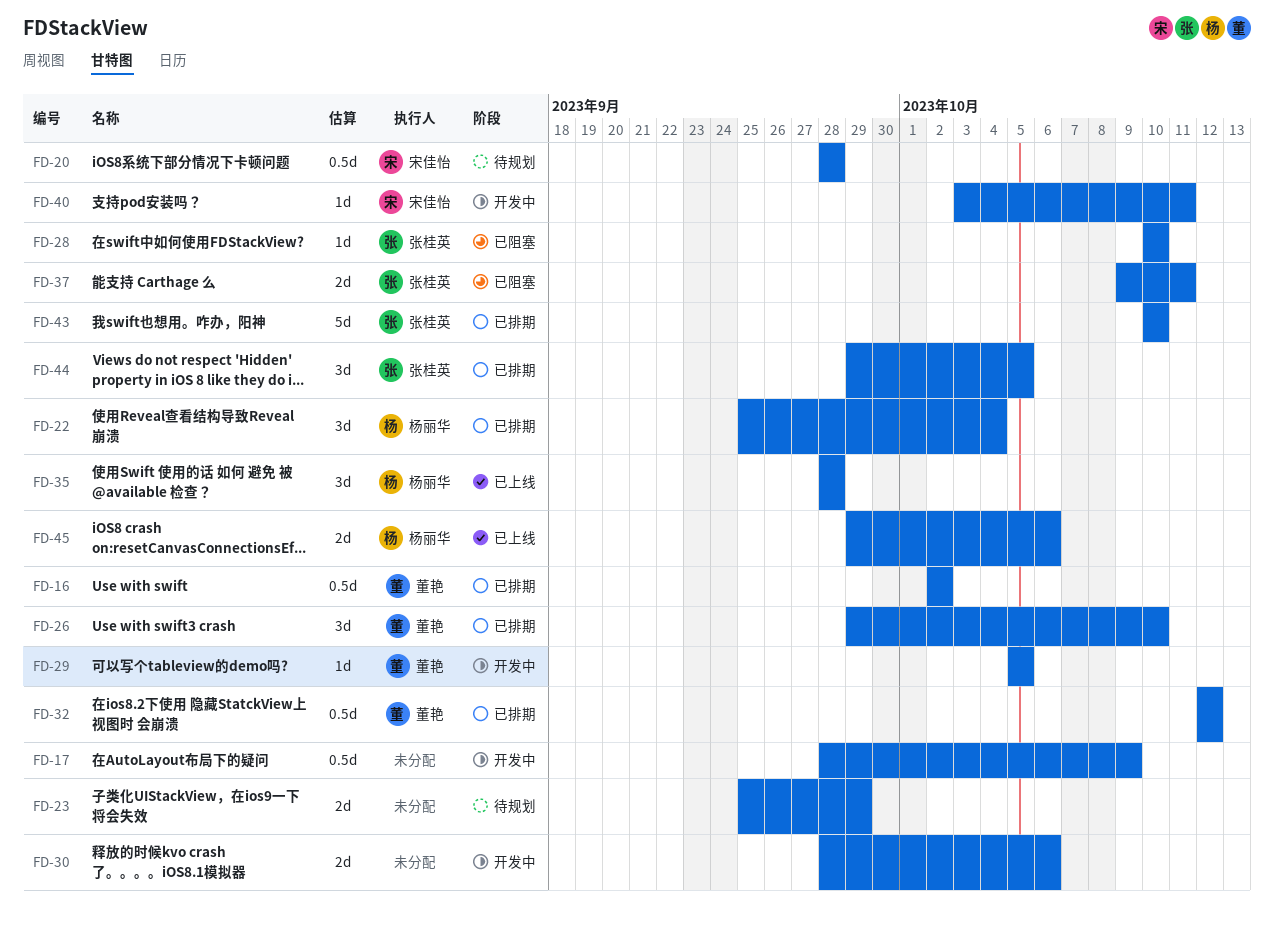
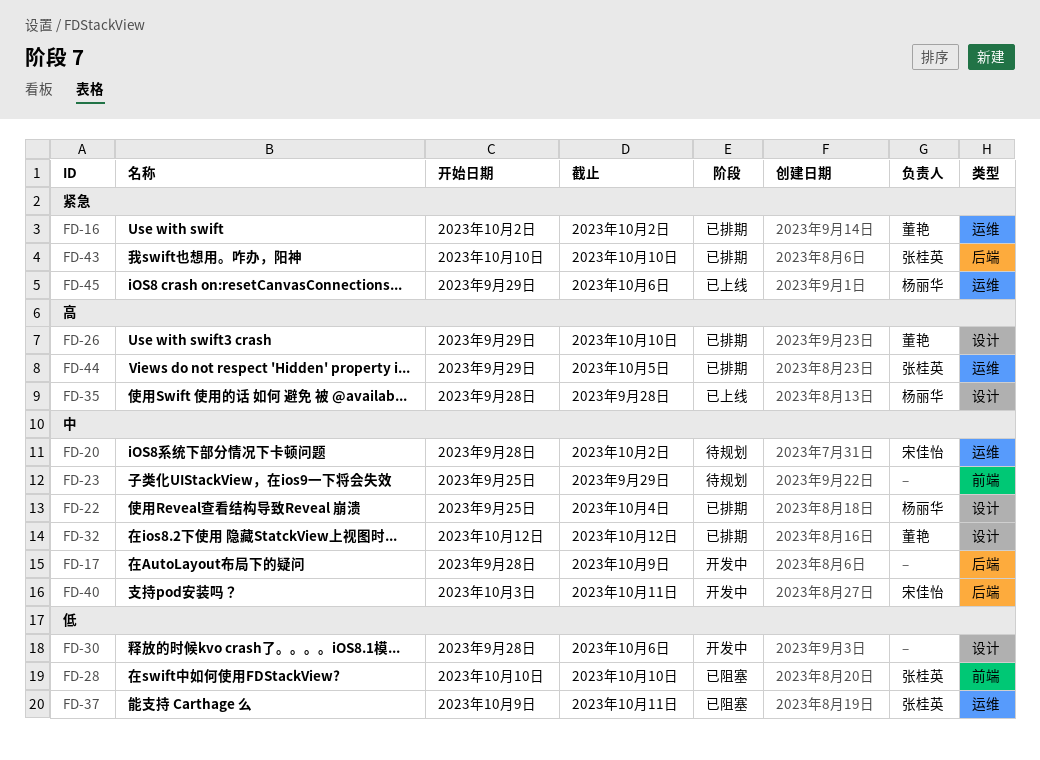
FD-20, due: Sep 28 -> Oct 2
FD-29: present -> none

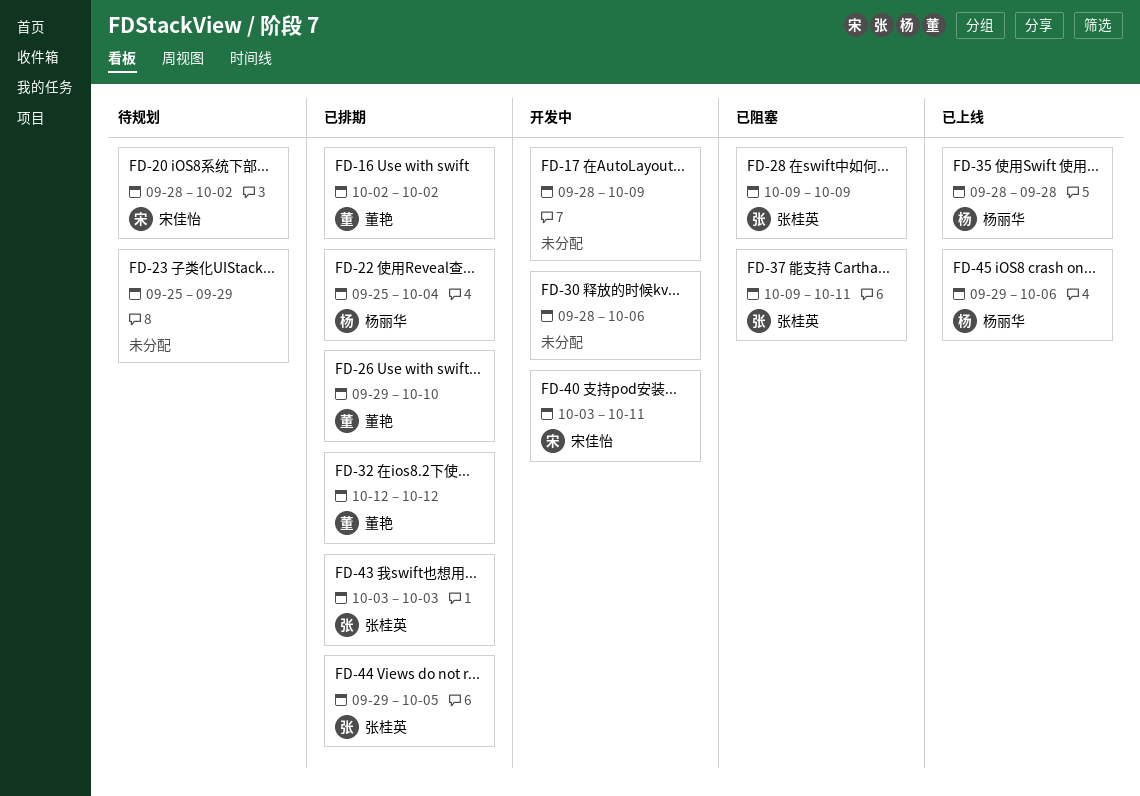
FD-28, start: Oct 10 -> Oct 9
FD-28, due: Oct 10 -> Oct 9
FD-43, start: Oct 10 -> Oct 3
FD-43, due: Oct 10 -> Oct 3

